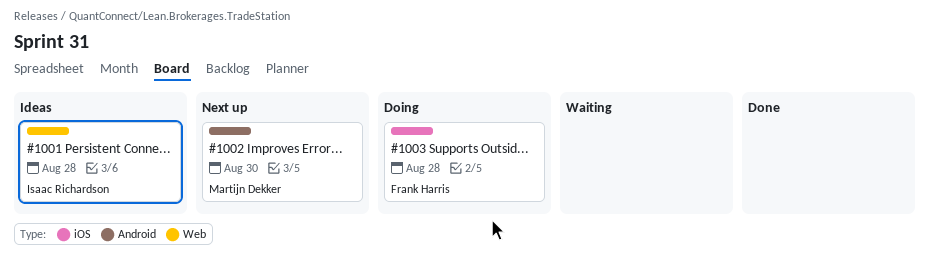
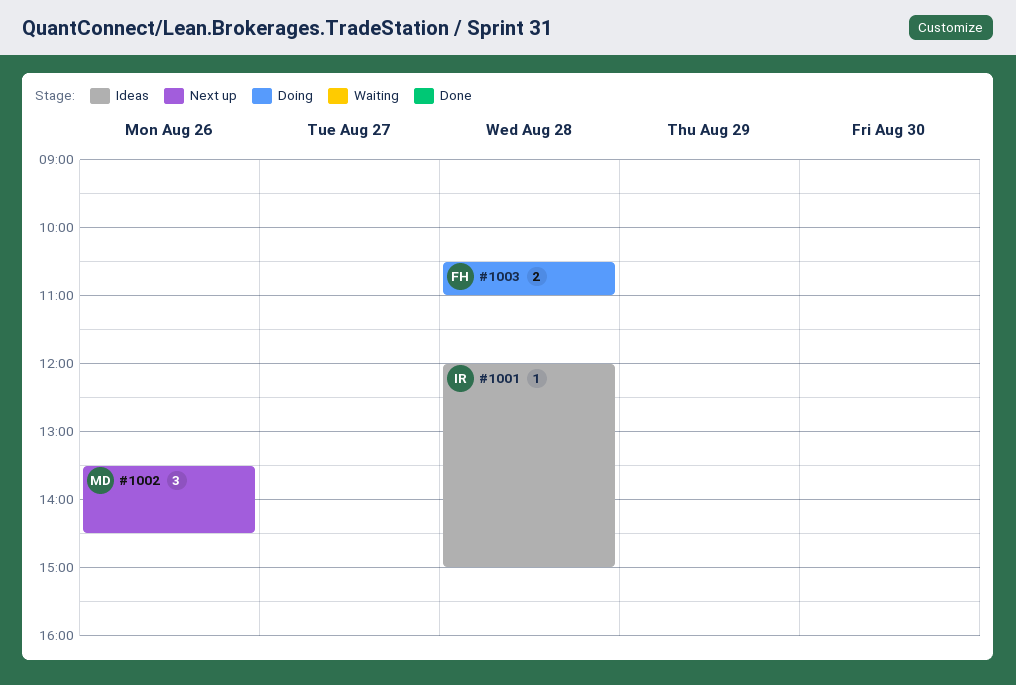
#1002, day: Aug 30 -> Aug 26

